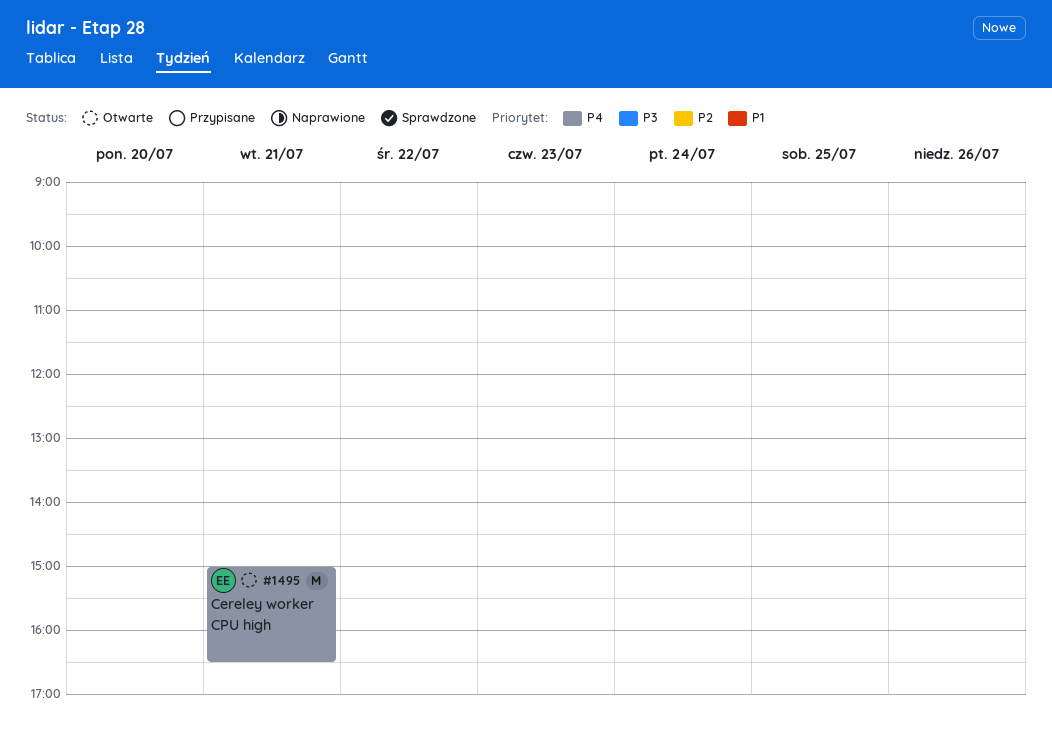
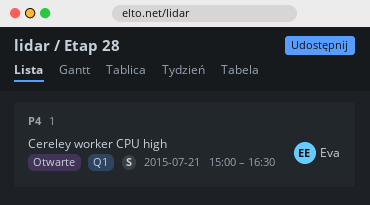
Cereley worker CPU high, estimate: M -> S

